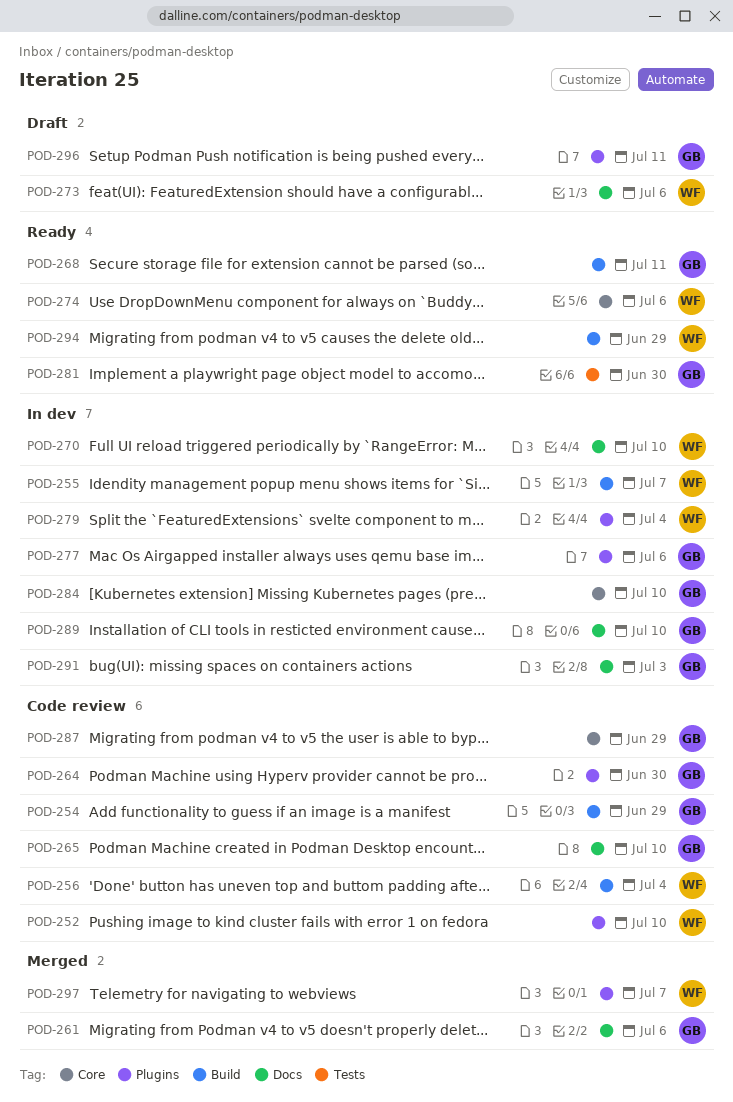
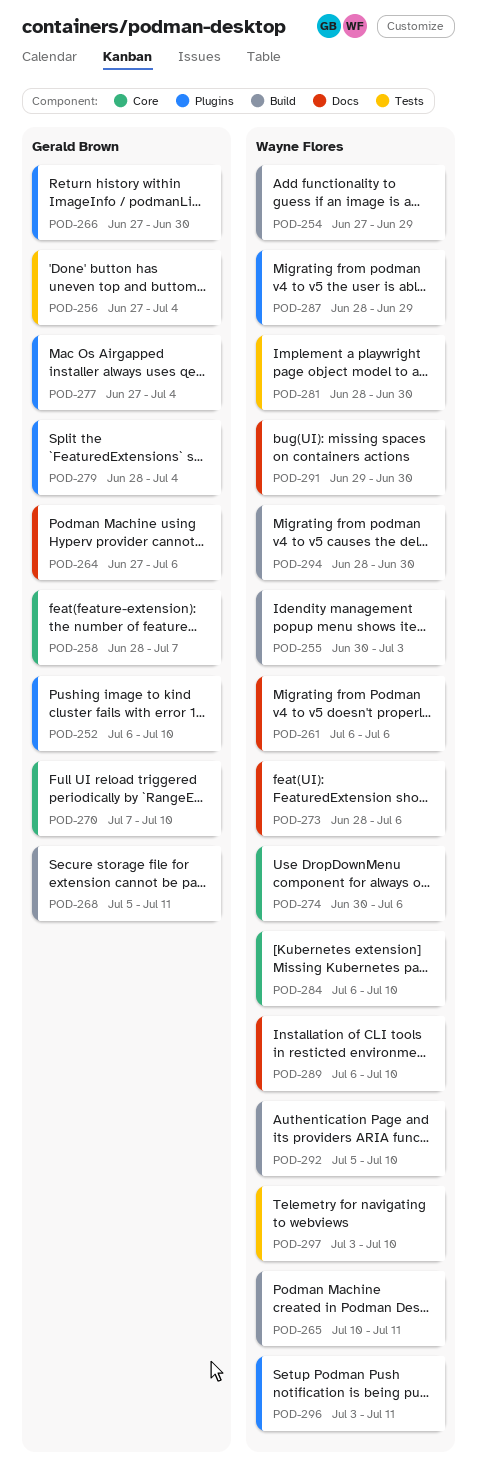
POD-252, owner: Wayne Flores -> Gerald Brown
POD-254, owner: Gerald Brown -> Wayne Flores
POD-255, due: Jul 7 -> Jul 3
POD-256, owner: Wayne Flores -> Gerald Brown
POD-256, label: Build -> Tests
POD-258: none -> present
POD-261, owner: Gerald Brown -> Wayne Flores
POD-264, label: Plugins -> Docs
POD-264, due: Jun 30 -> Jul 6
POD-265, owner: Gerald Brown -> Wayne Flores
POD-265, label: Docs -> Build
POD-265, due: Jul 10 -> Jul 11
POD-266: none -> present
POD-270, owner: Wayne Flores -> Gerald Brown
POD-270, label: Docs -> Core
POD-277, due: Jul 6 -> Jul 4
POD-279, owner: Wayne Flores -> Gerald Brown
POD-281, owner: Gerald Brown -> Wayne Flores
POD-284, owner: Gerald Brown -> Wayne Flores
POD-287, owner: Gerald Brown -> Wayne Flores
POD-287, label: Core -> Plugins
POD-289, owner: Gerald Brown -> Wayne Flores
POD-291, owner: Gerald Brown -> Wayne Flores
POD-291, due: Jul 3 -> Jun 30
POD-292: none -> present
POD-294, due: Jun 29 -> Jun 30
POD-296, owner: Gerald Brown -> Wayne Flores
POD-297, label: Plugins -> Tests
POD-297, due: Jul 7 -> Jul 10

